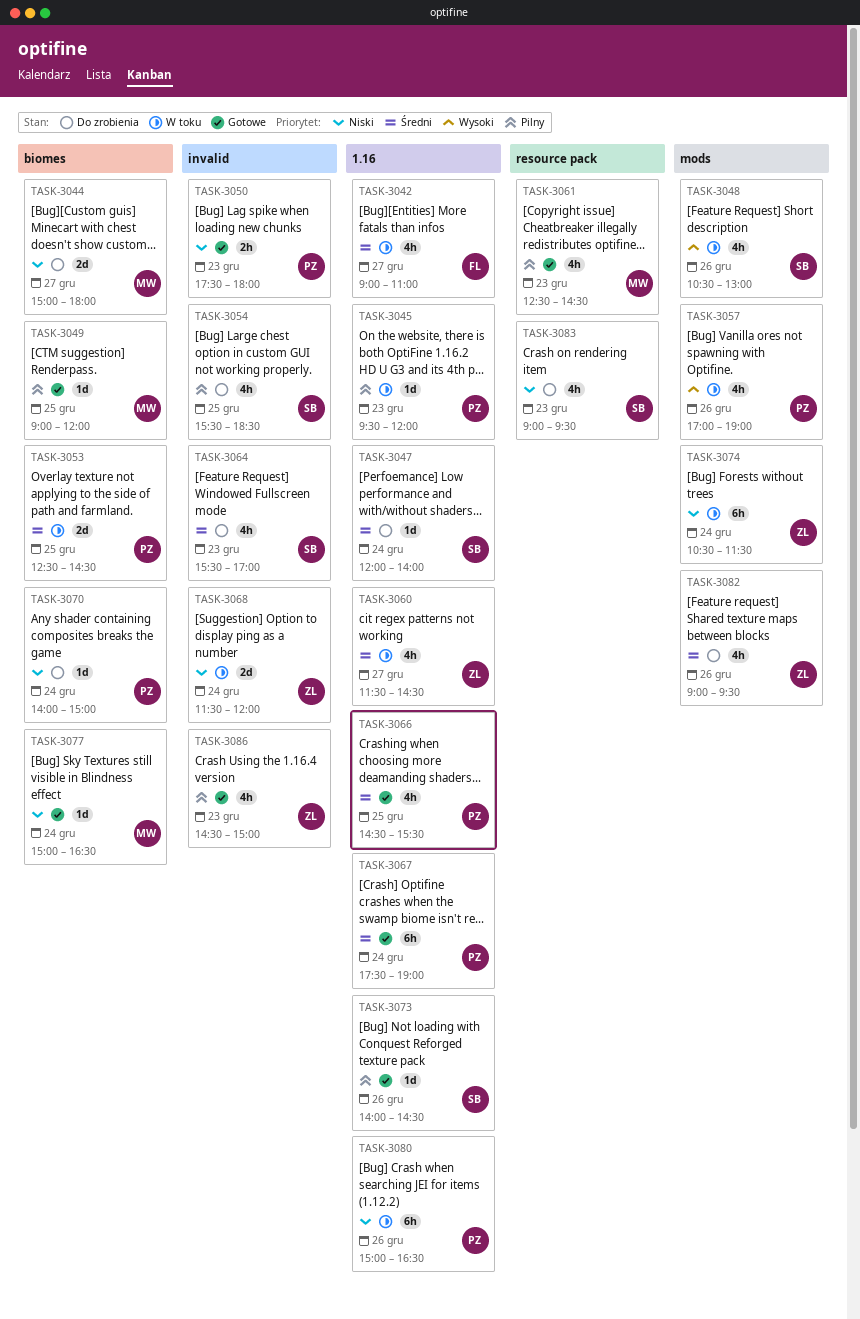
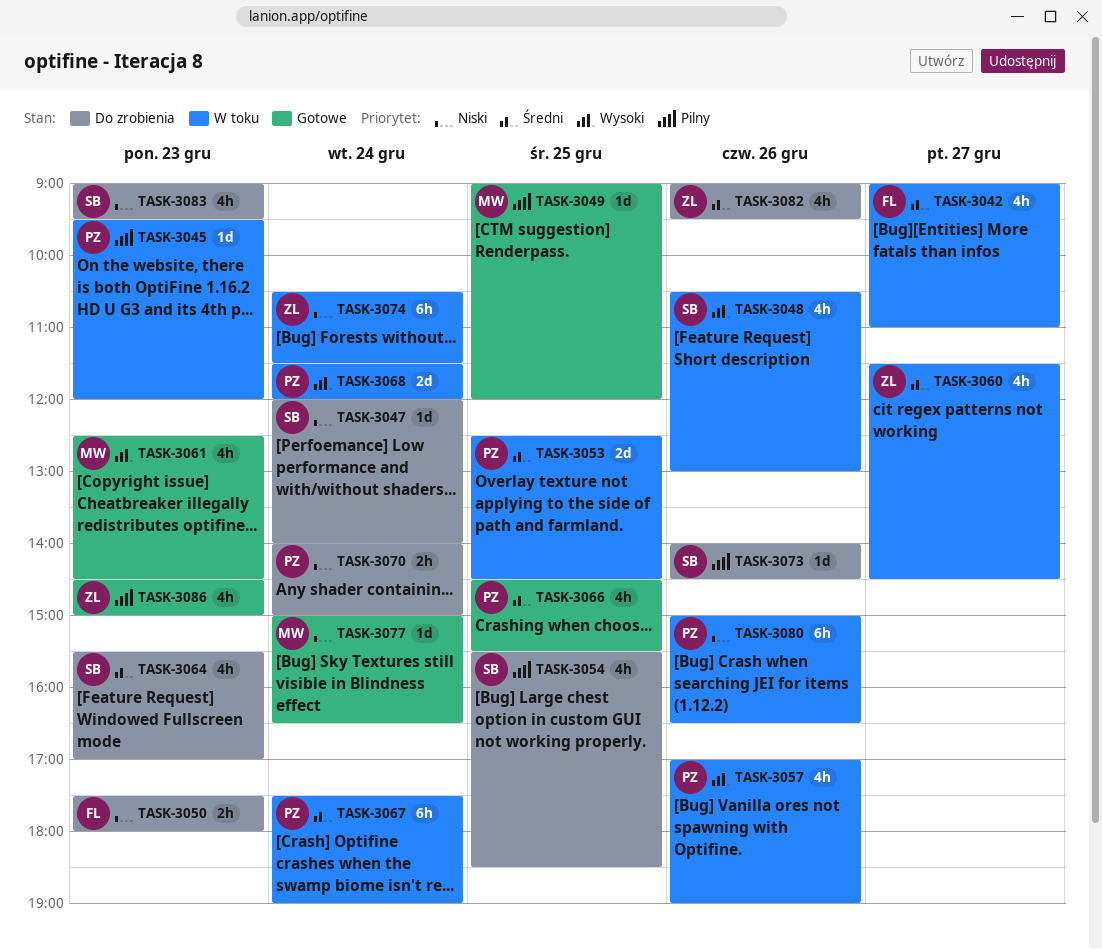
TASK-3044: present -> none
TASK-3047, priority: Średni -> Niski
TASK-3050, status: Gotowe -> Do zrobienia
TASK-3050, owner: PZ -> FL
TASK-3061, priority: Pilny -> Wysoki
TASK-3067, status: Gotowe -> W toku
TASK-3068, owner: ZL -> PZ
TASK-3068, priority: Niski -> Wysoki
TASK-3070, estimate: 1d -> 2h
TASK-3073, status: Gotowe -> Do zrobienia

